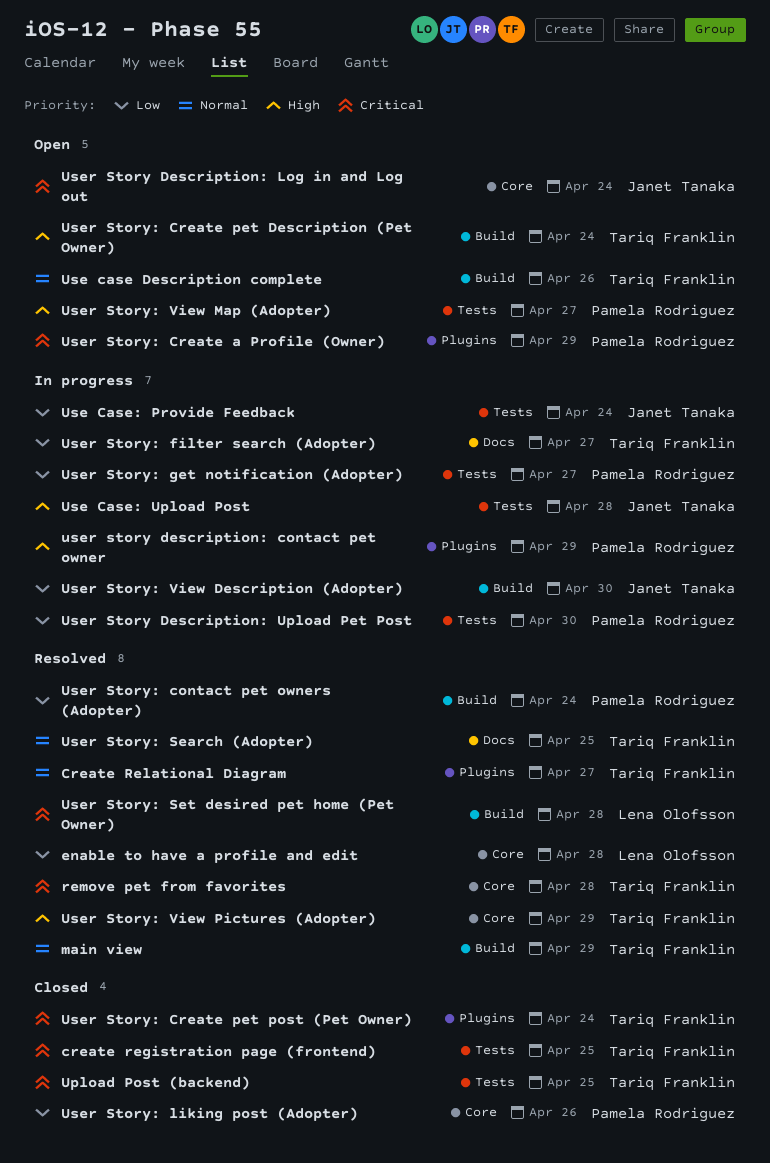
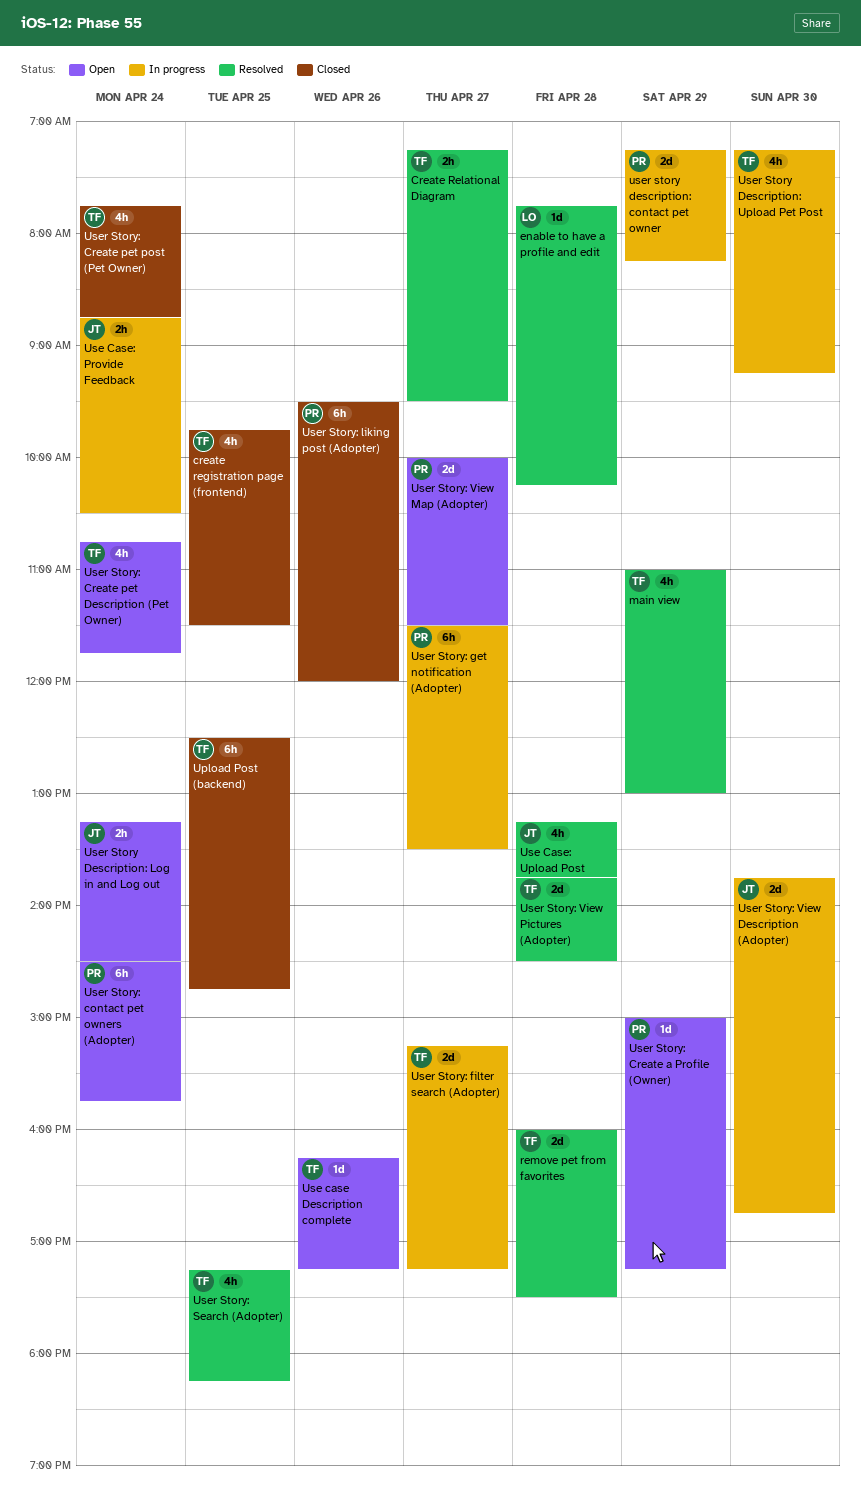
Use Case: Upload Post, status: In progress -> Resolved
User Story Description: Upload Pet Post, owner: Pamela Rodriguez -> Tariq Franklin
User Story: contact pet owners (Adopter), status: Resolved -> Open
User Story: Set desired pet home (Pet Owner): present -> none
User Story: View Pictures (Adopter), day: Apr 29 -> Apr 28

